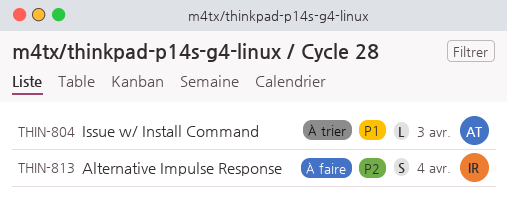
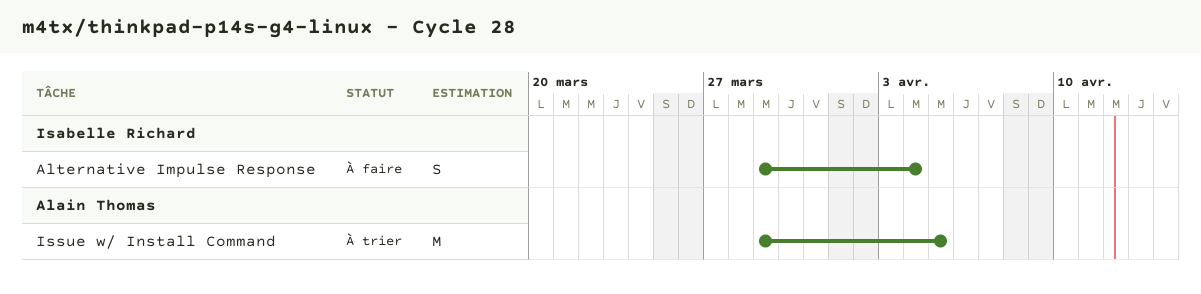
Issue w/ Install Command, estimate: L -> M
Issue w/ Install Command, due: Apr 3 -> Apr 5

